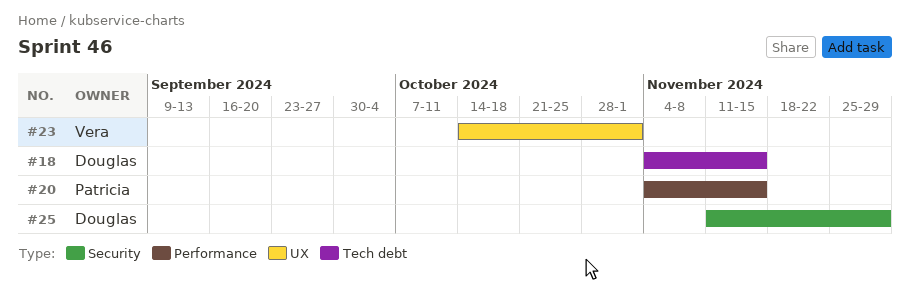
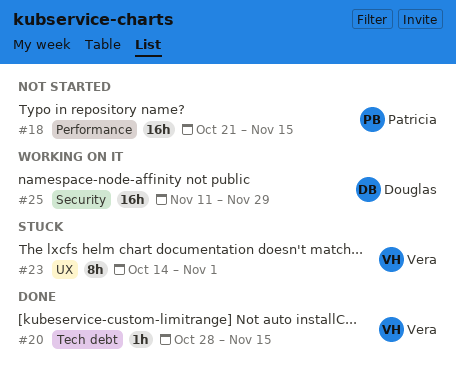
#18, owner: Douglas -> Patricia
#18, label: Tech debt -> Performance
#18, start: Nov 4 -> Oct 21
#20, owner: Patricia -> Vera
#20, label: Performance -> Tech debt
#20, start: Nov 4 -> Oct 28

